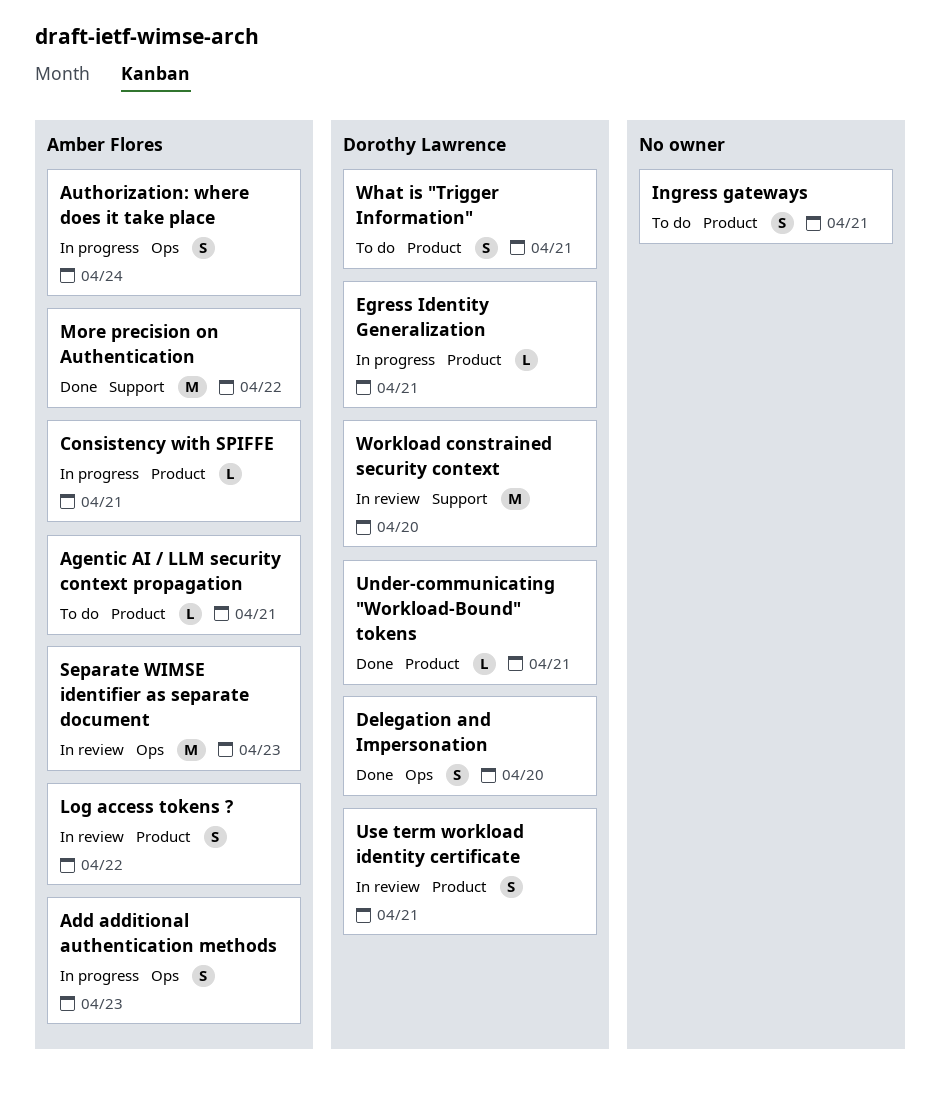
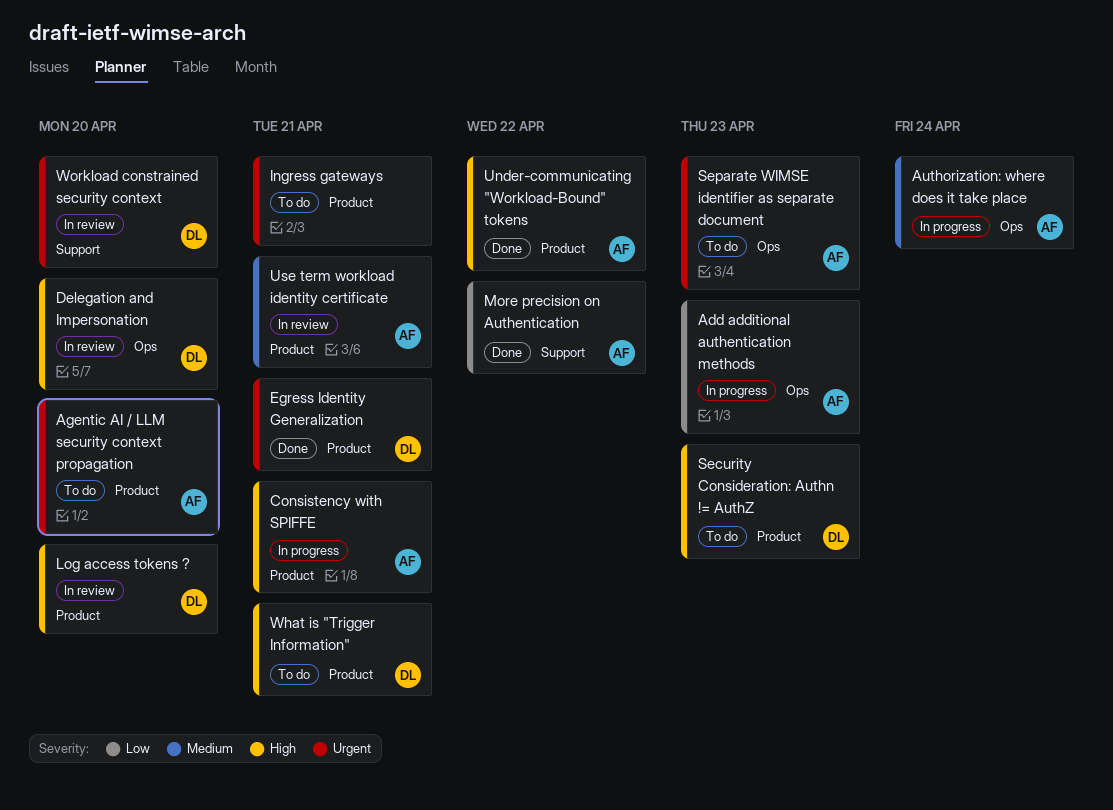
Agentic AI / LLM security context propagation, due: Apr 21 -> Apr 20
Delegation and Impersonation, status: Done -> In review
Egress Identity Generalization, status: In progress -> Done
Log access tokens ?, owner: Amber Flores -> Dorothy Lawrence
Log access tokens ?, due: Apr 22 -> Apr 20
Security Consideration: Authn != AuthZ: none -> present
Separate WIMSE identifier as separate document, status: In review -> To do
Under-communicating "Workload-Bound" tokens, owner: Dorothy Lawrence -> Amber Flores
Under-communicating "Workload-Bound" tokens, due: Apr 21 -> Apr 22
Use term workload identity certificate, owner: Dorothy Lawrence -> Amber Flores

